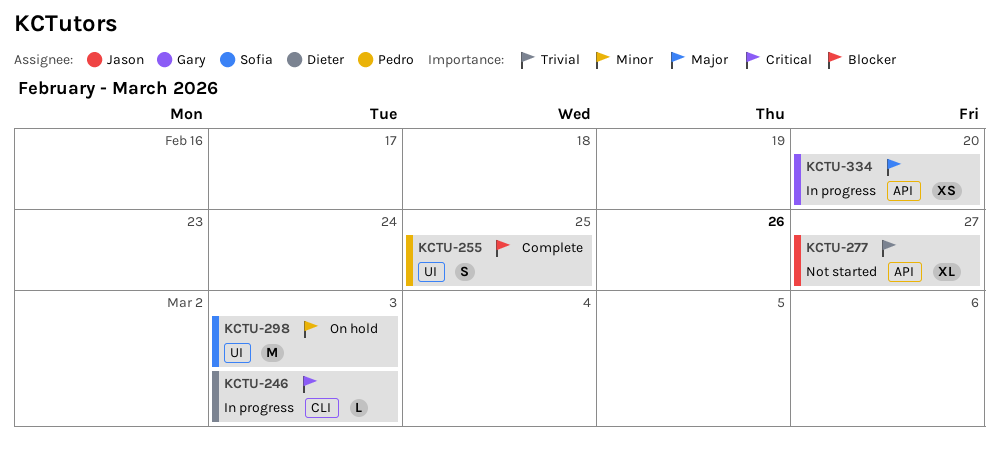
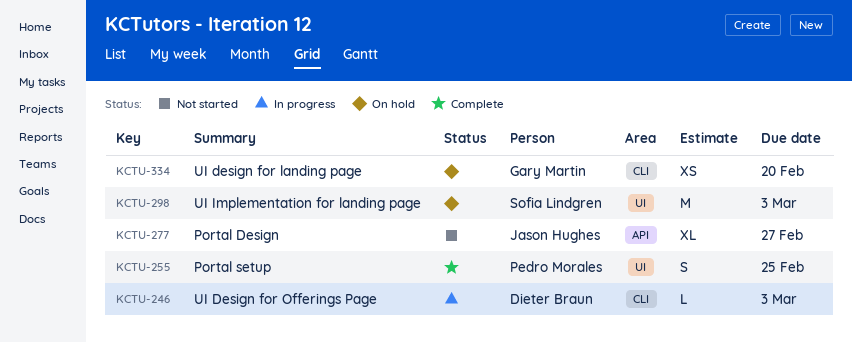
KCTU-334, status: In progress -> On hold
KCTU-334, label: API -> CLI

